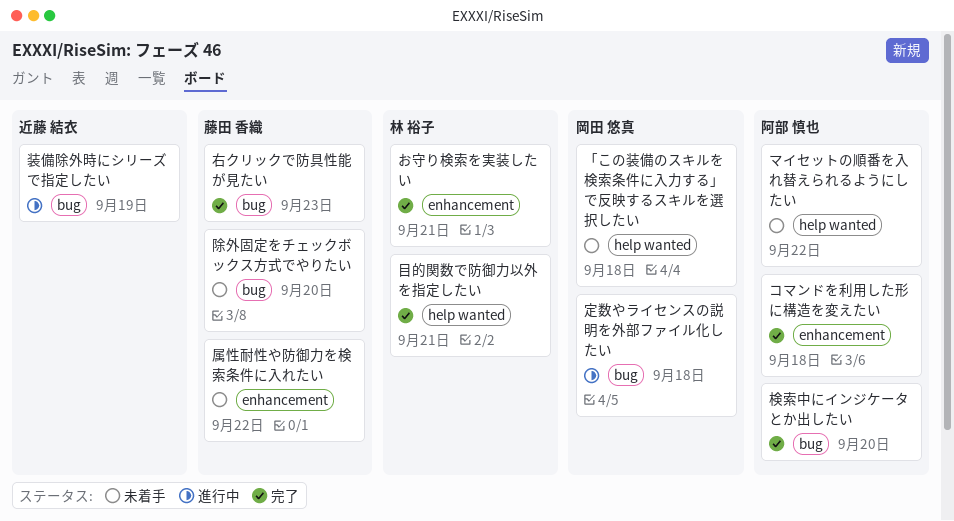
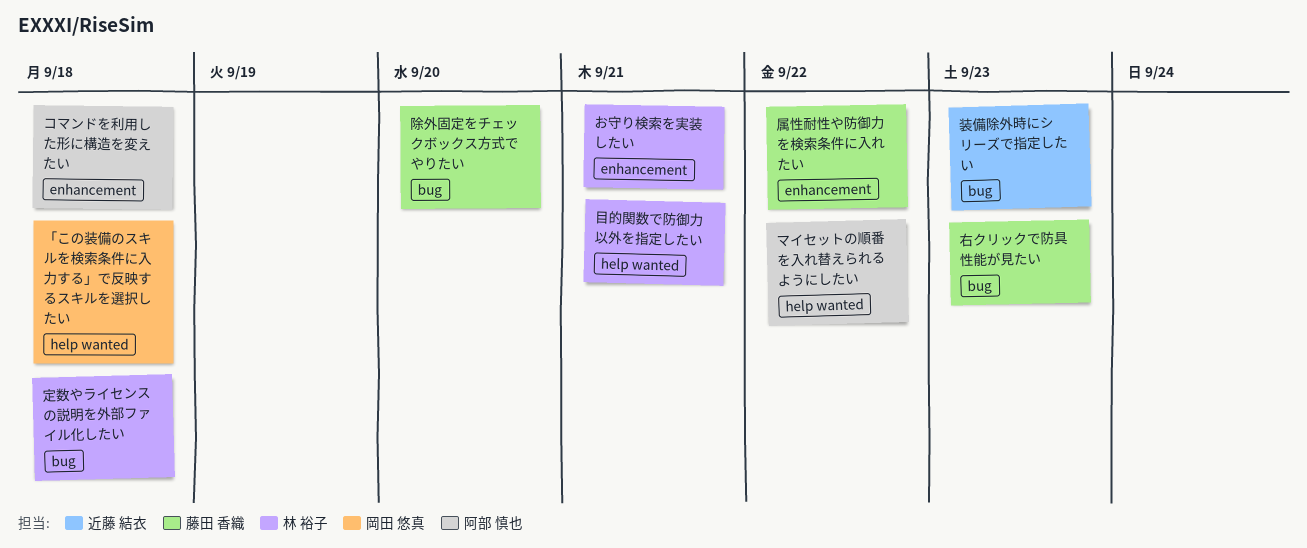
定数やライセンスの説明を外部ファイル化したい, owner: 岡田 悠真 -> 林 裕子
検索中にインジケータとか出したい: present -> none
装備除外時にシリーズで指定したい, due: Sep 19 -> Sep 23

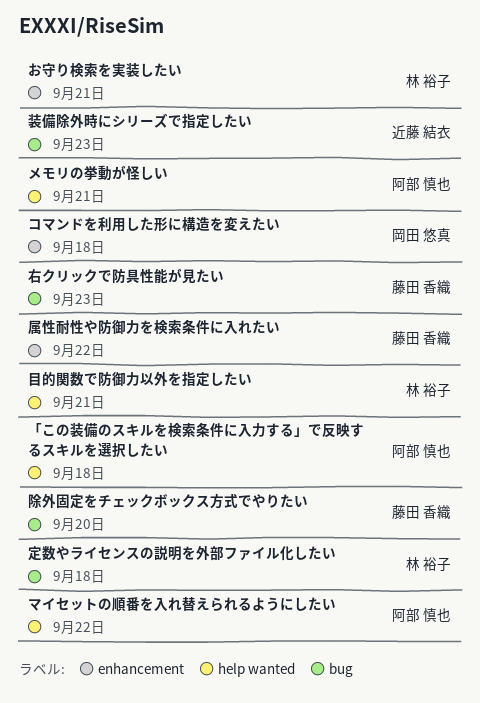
「この装備のスキルを検索条件に入力する」で反映するスキルを選択したい, owner: 岡田 悠真 -> 阿部 慎也
コマンドを利用した形に構造を変えたい, owner: 阿部 慎也 -> 岡田 悠真
メモリの挙動が怪しい: none -> present

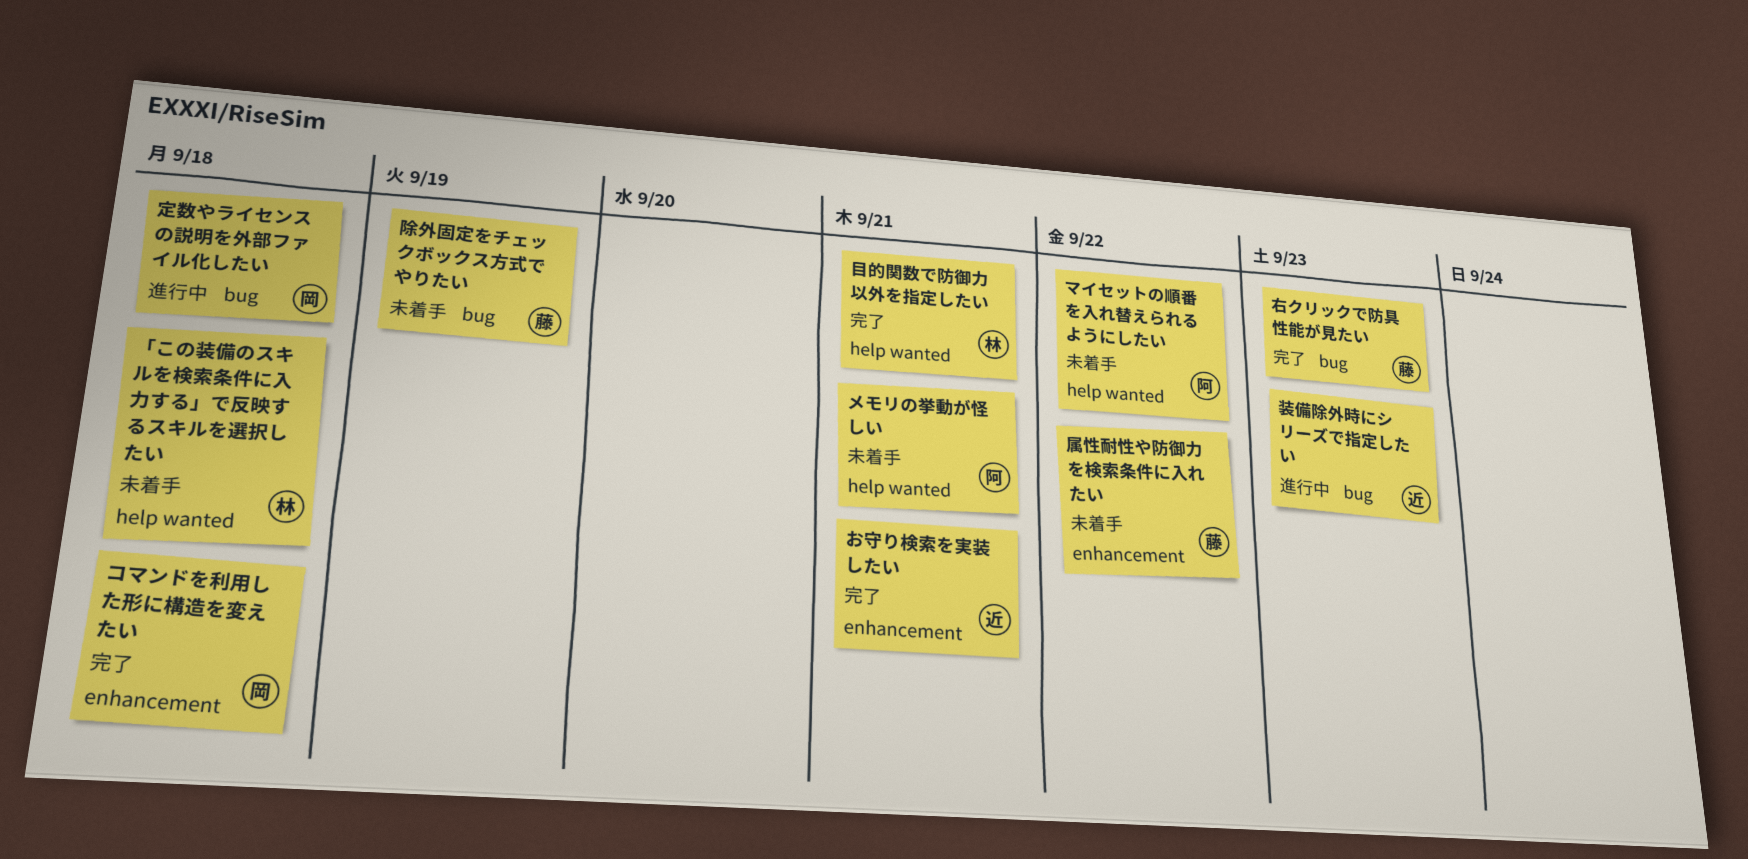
「この装備のスキルを検索条件に入力する」で反映するスキルを選択したい, owner: 阿部 慎也 -> 林 裕子
お守り検索を実装したい, owner: 林 裕子 -> 近藤 結衣
定数やライセンスの説明を外部ファイル化したい, owner: 林 裕子 -> 岡田 悠真
除外固定をチェックボックス方式でやりたい, due: Sep 20 -> Sep 19

